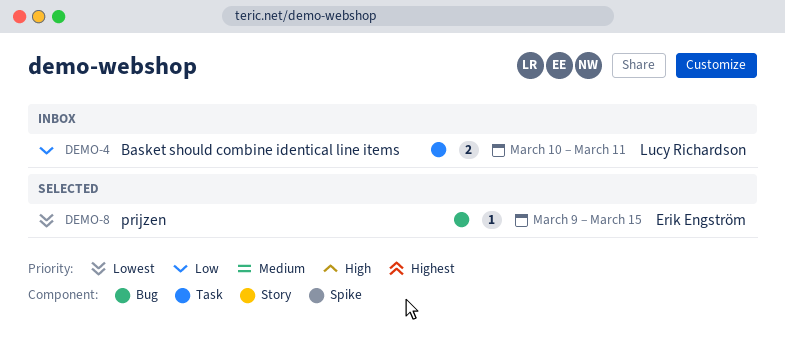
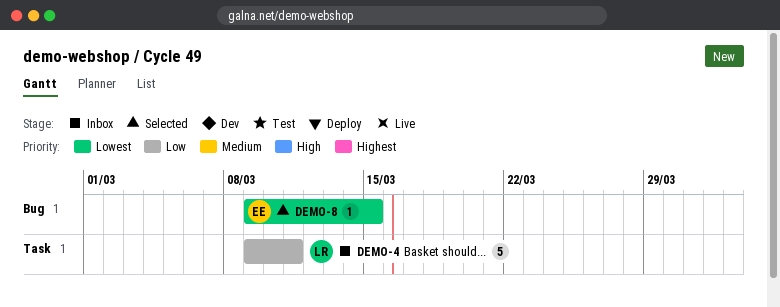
DEMO-4, estimate: 2 -> 5
DEMO-4, start: Mar 10 -> Mar 9

